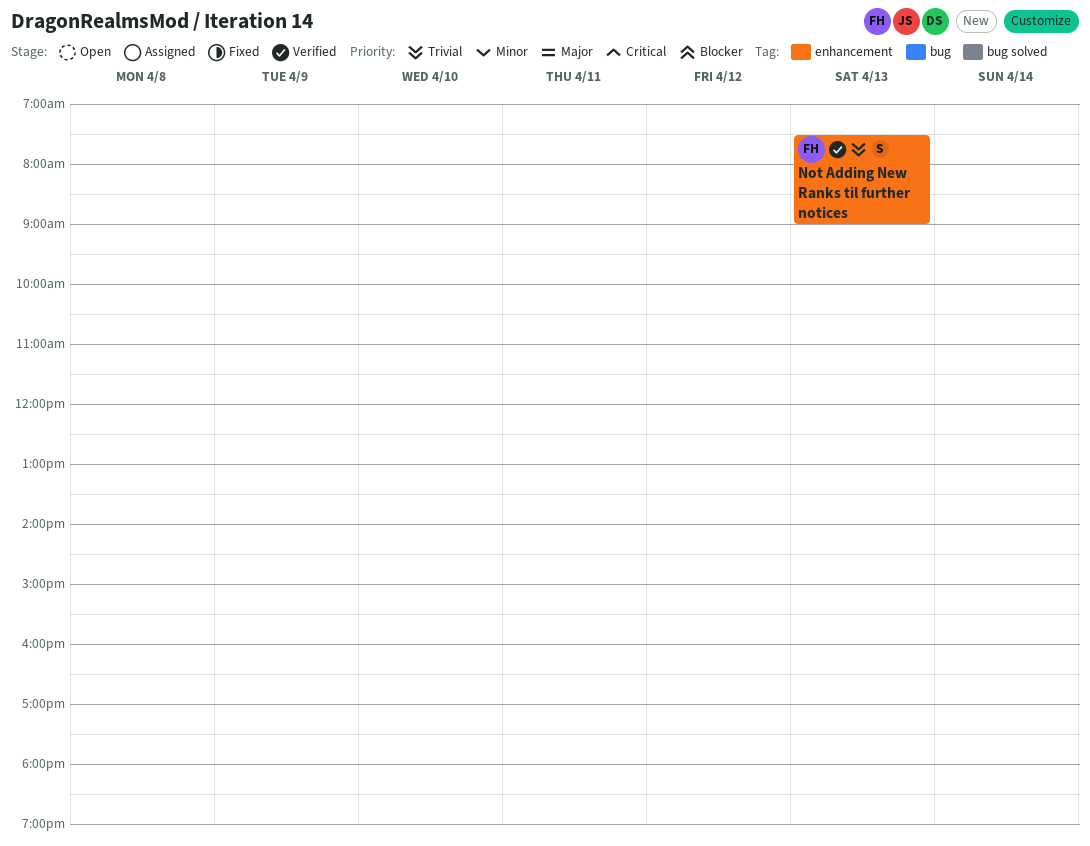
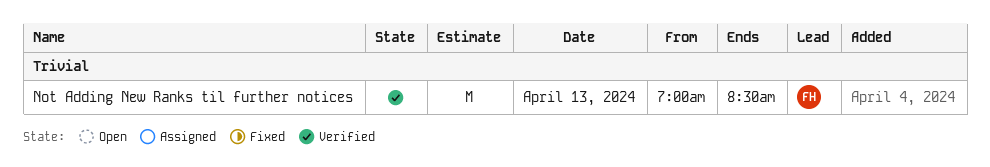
Not Adding New Ranks til further notices, estimate: S -> M
Not Adding New Ranks til further notices, begins: 07:30 -> 07:00
Not Adding New Ranks til further notices, ends: 09:00 -> 08:30

